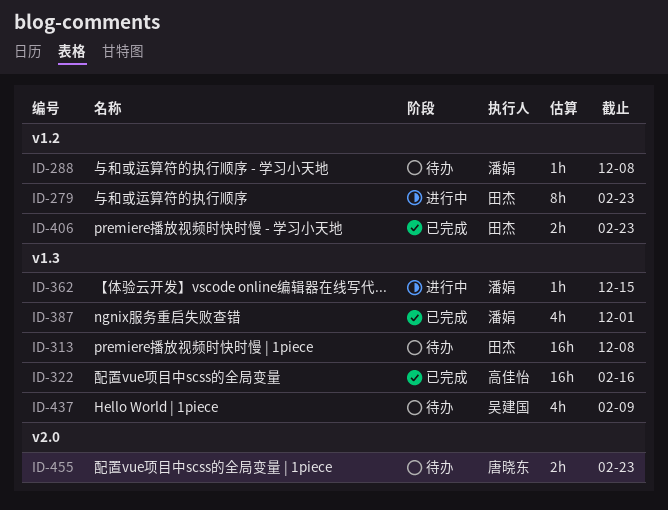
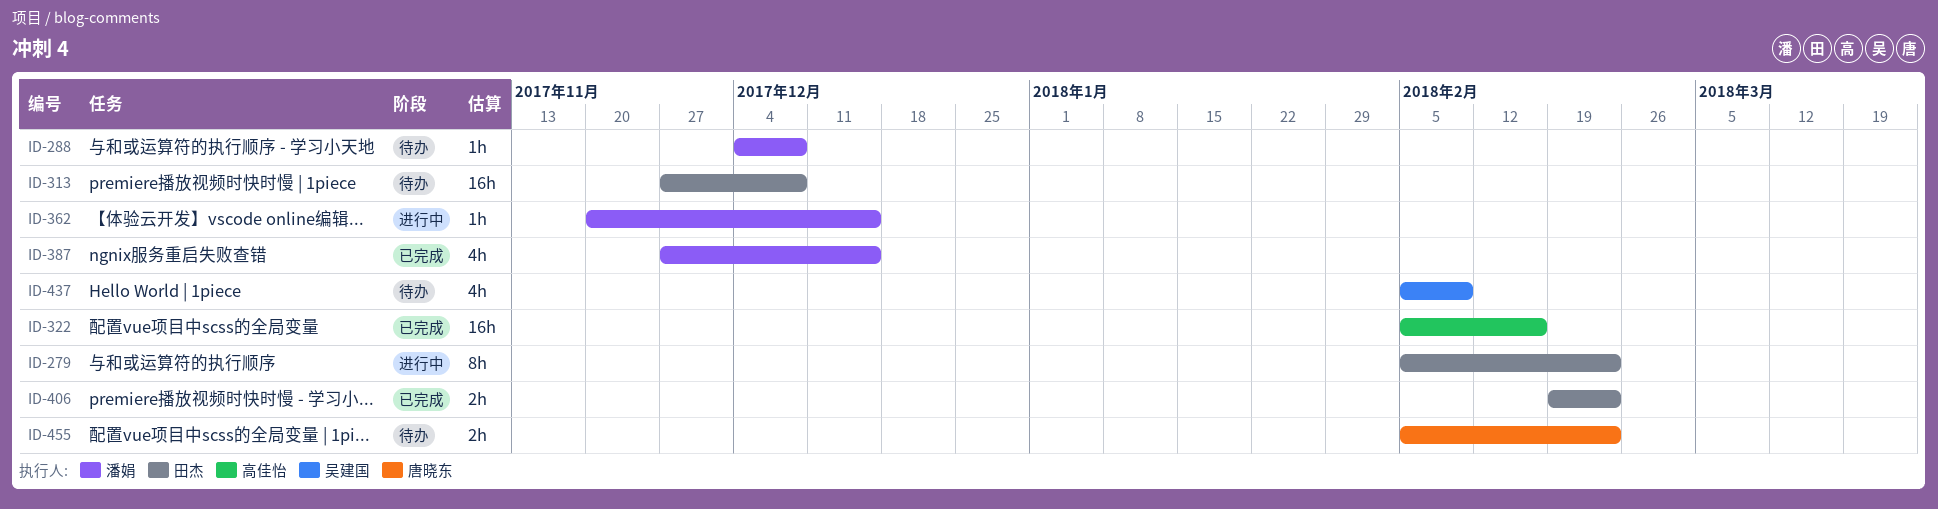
ID-387, due: Dec 1 -> Dec 15

